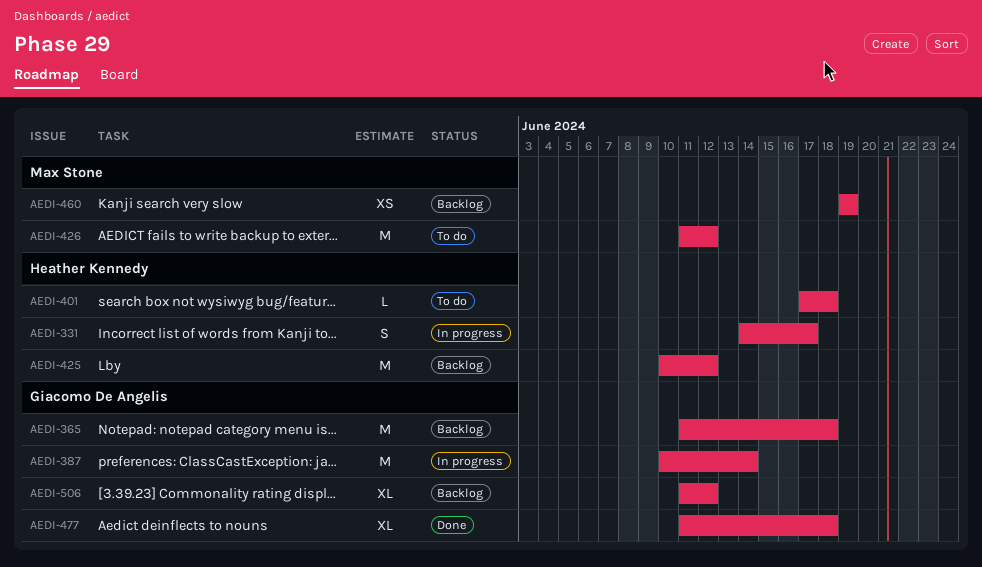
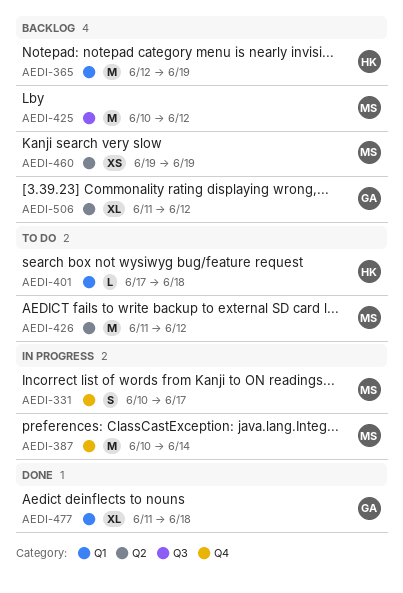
AEDI-331, owner: Heather Kennedy -> Max Stone
AEDI-331, start: Jun 14 -> Jun 10
AEDI-365, owner: Giacomo De Angelis -> Heather Kennedy
AEDI-365, start: Jun 11 -> Jun 12
AEDI-365, due: Jun 18 -> Jun 19
AEDI-387, owner: Giacomo De Angelis -> Max Stone
AEDI-425, owner: Heather Kennedy -> Max Stone

